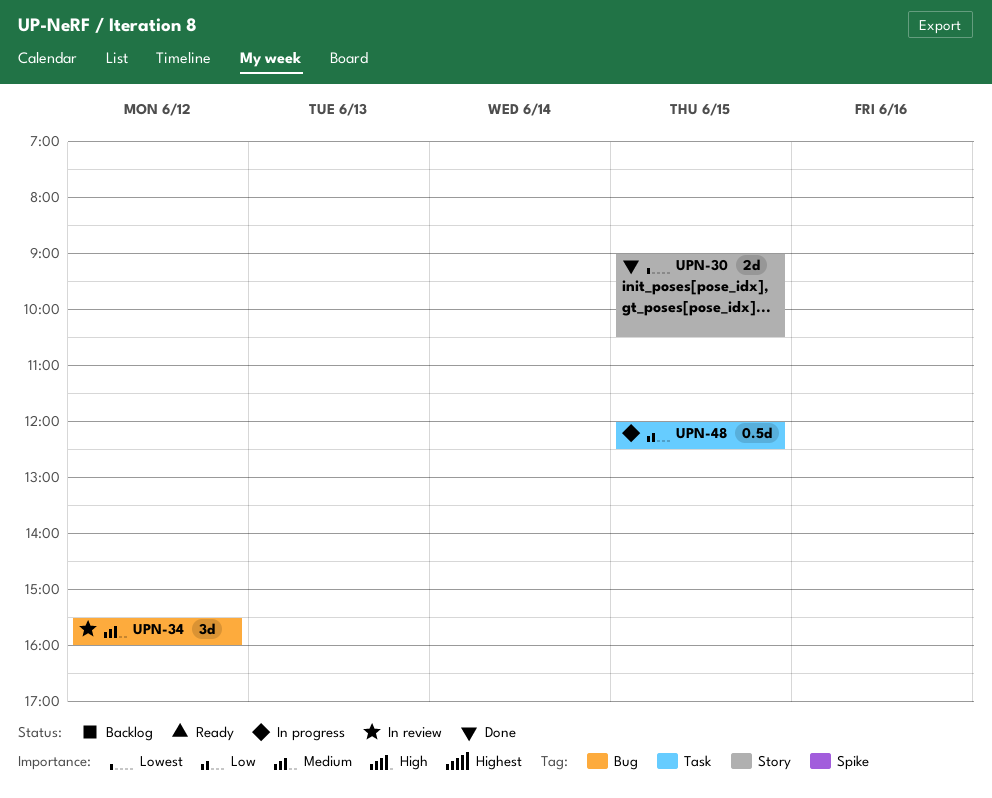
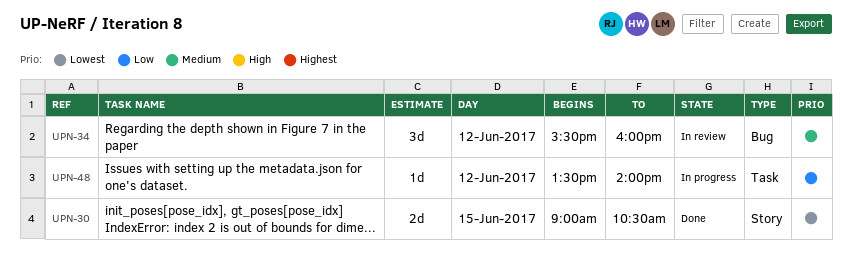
UPN-48, estimate: 0.5d -> 1d
UPN-48, day: Jun 15 -> Jun 12
UPN-48, begins: 12:00 -> 13:30
UPN-48, ends: 12:30 -> 14:00

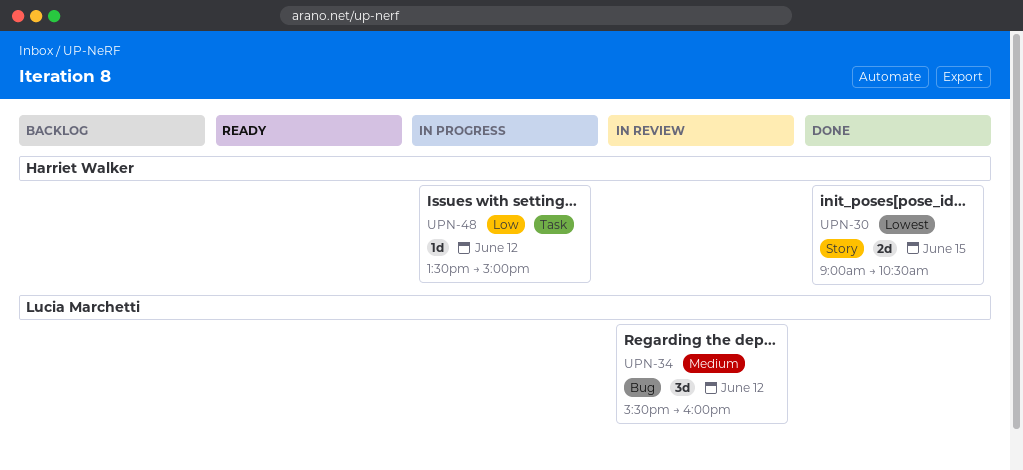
UPN-48, ends: 14:00 -> 15:00

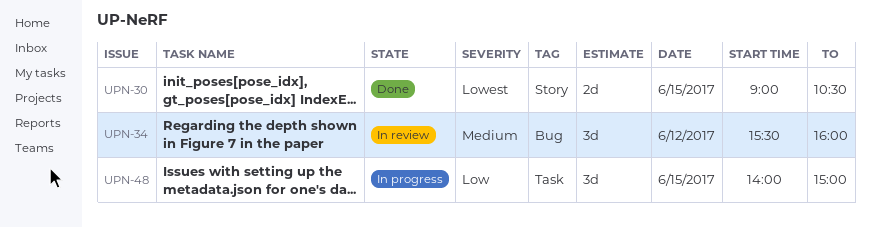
UPN-48, estimate: 1d -> 3d
UPN-48, day: Jun 12 -> Jun 15
UPN-48, begins: 13:30 -> 14:00

